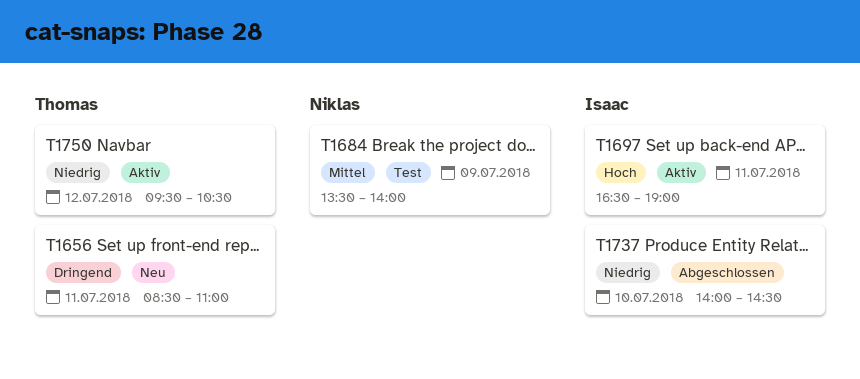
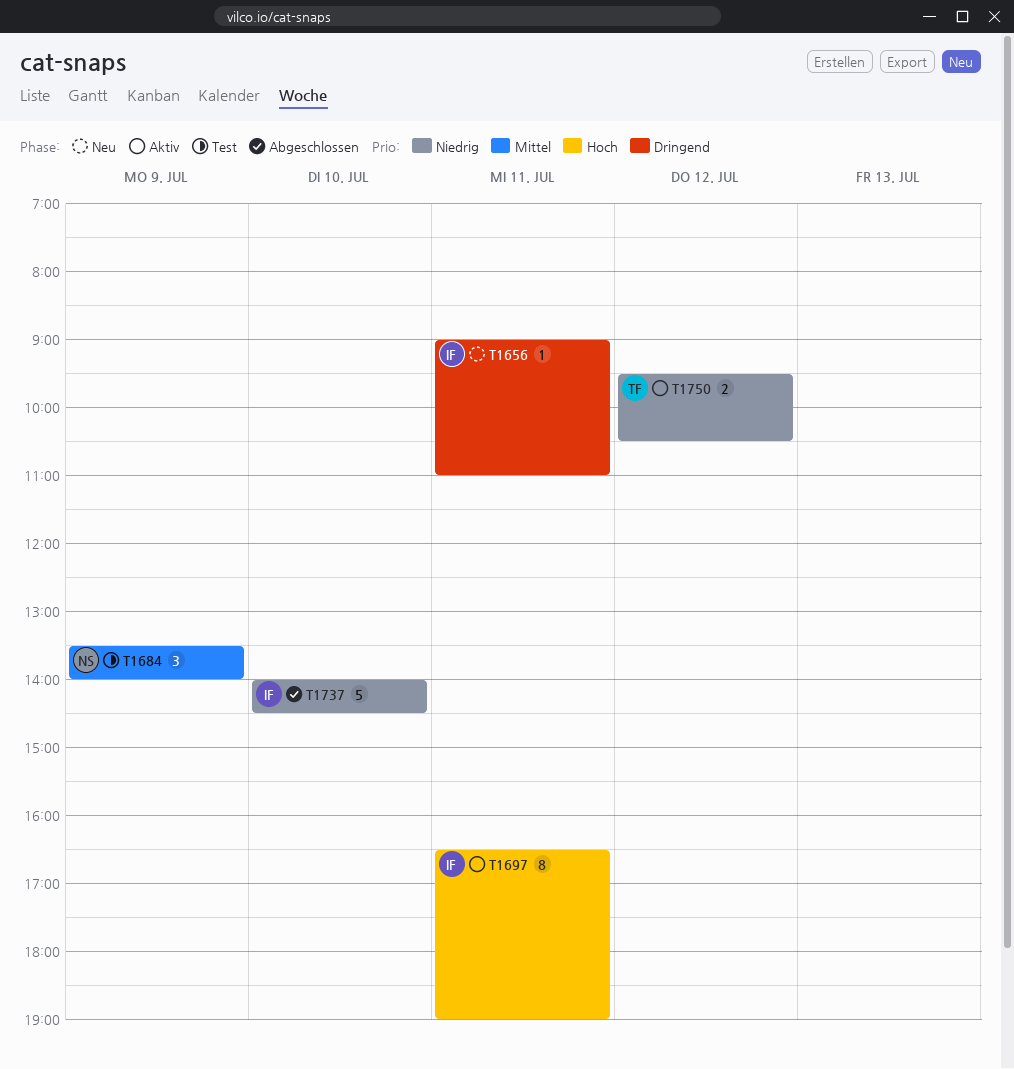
T1656, owner: Thomas -> Isaac
T1656, begins: 08:30 -> 09:00

